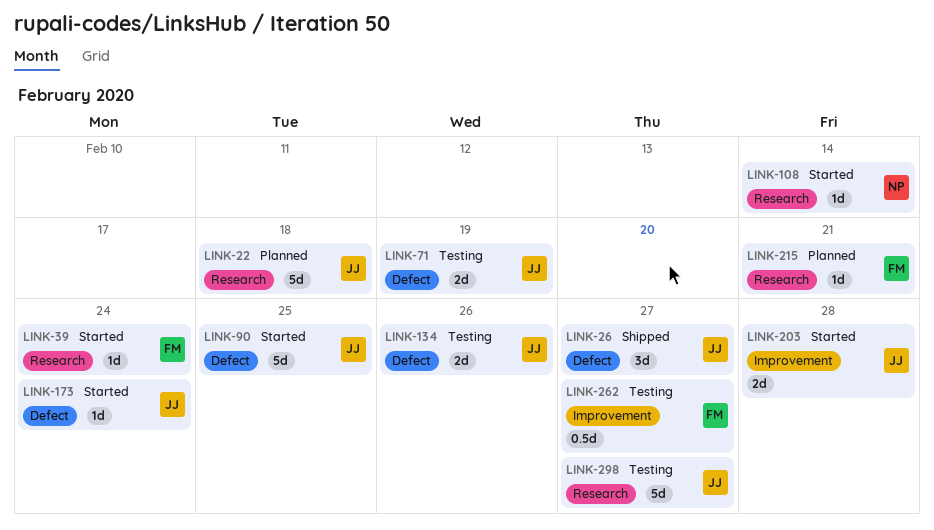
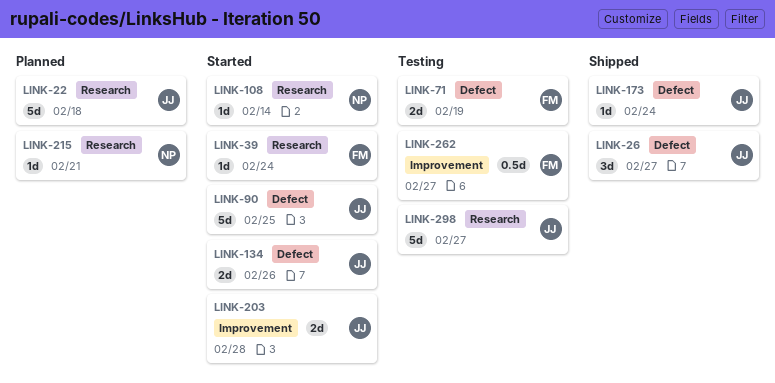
LINK-71, owner: JJ -> FM
LINK-134, status: Testing -> Started
LINK-173, status: Started -> Shipped
LINK-215, owner: FM -> NP

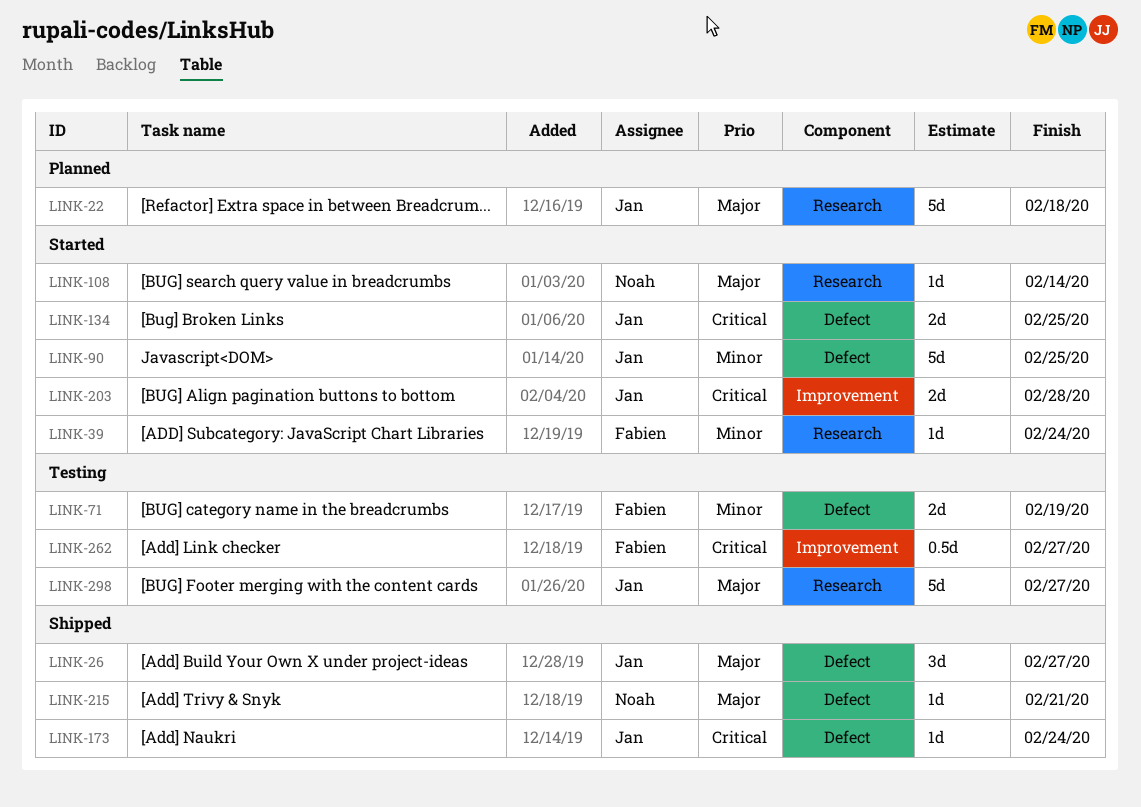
LINK-134, due: Feb 26 -> Feb 25
LINK-215, status: Planned -> Shipped
LINK-215, label: Research -> Defect

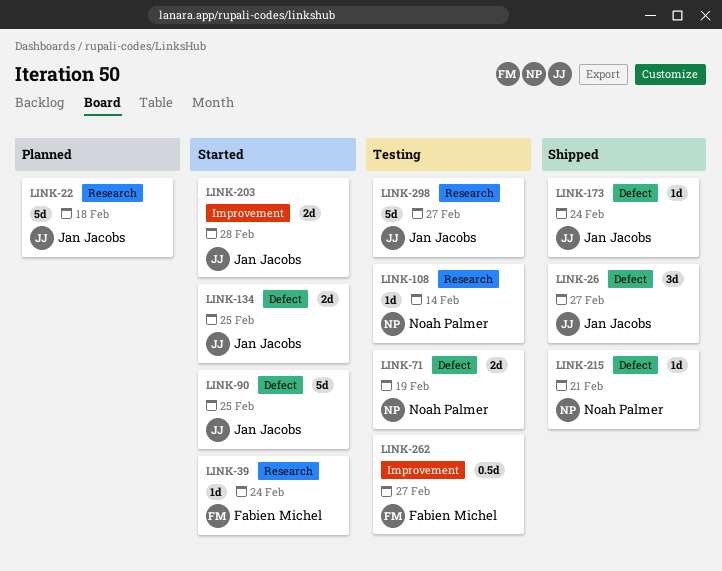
LINK-71, owner: Fabien Michel -> Noah Palmer
LINK-108, status: Started -> Testing

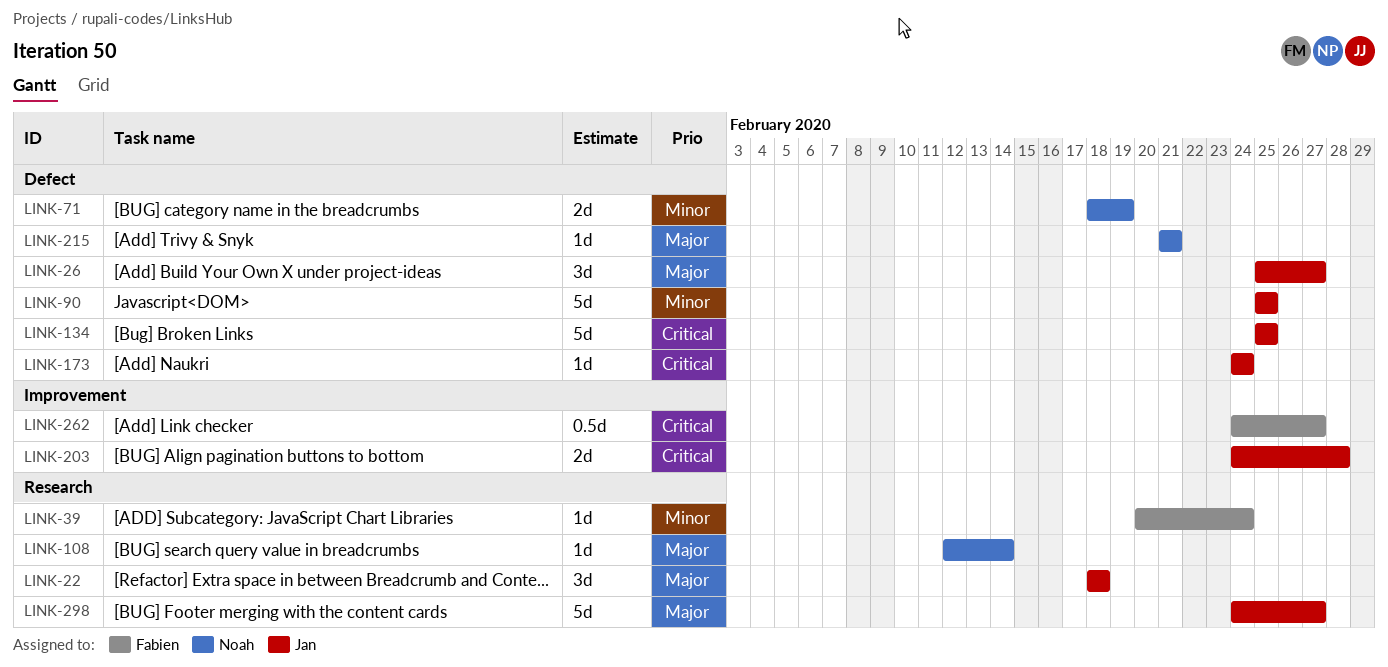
LINK-22, estimate: 5d -> 3d
LINK-134, estimate: 2d -> 5d

